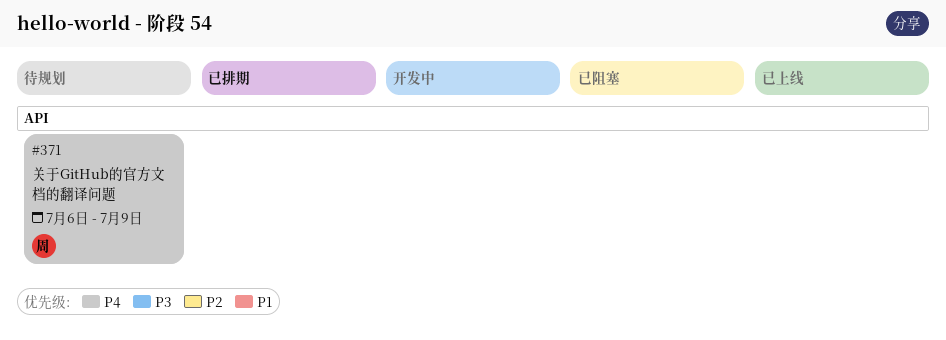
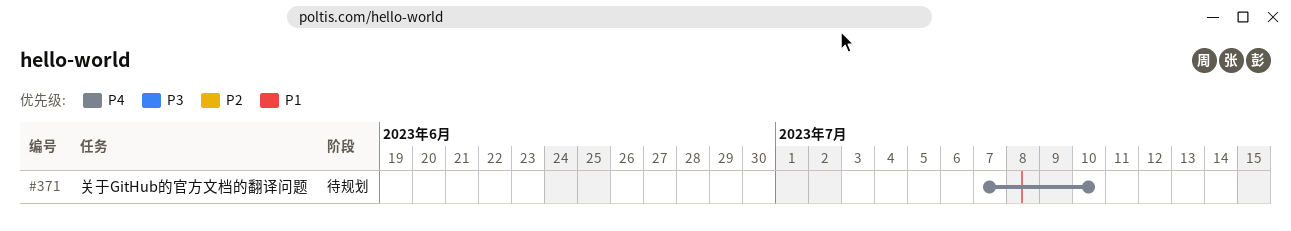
#371, start: Jul 6 -> Jul 7
#371, due: Jul 9 -> Jul 10

